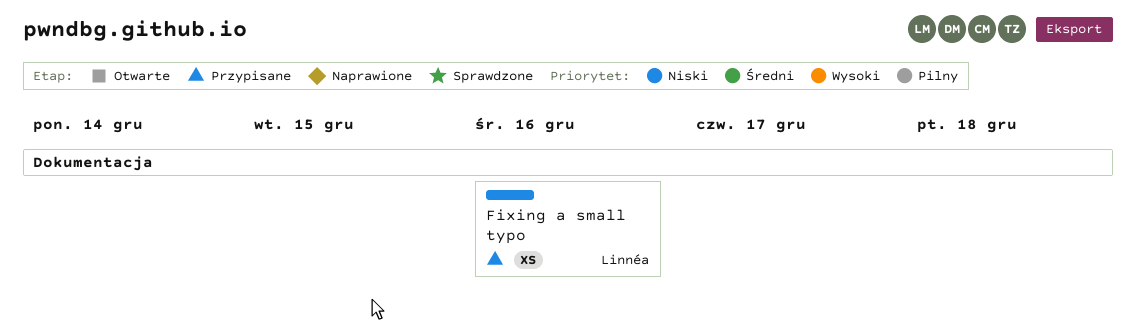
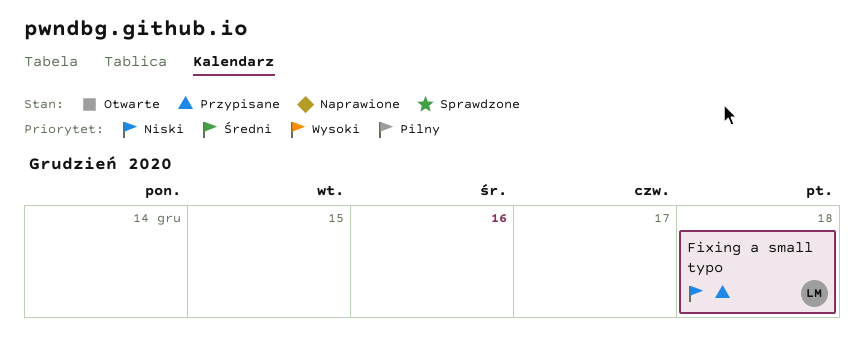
Fixing a small typo, due: Dec 16 -> Dec 18

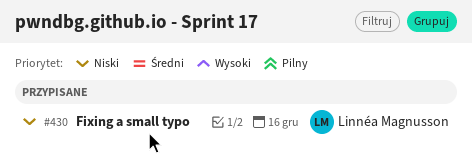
Fixing a small typo, due: Dec 18 -> Dec 16

